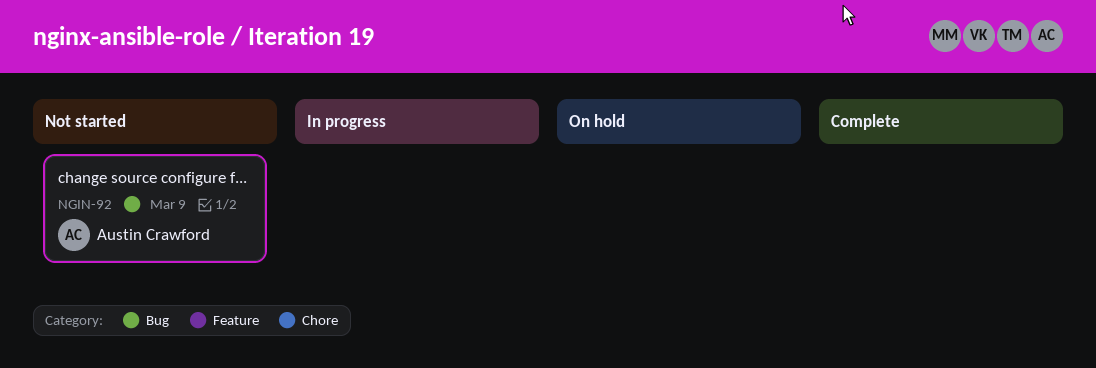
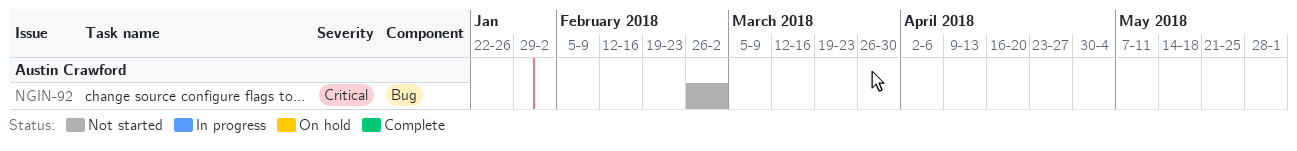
NGIN-92, due: Mar 9 -> Mar 2

